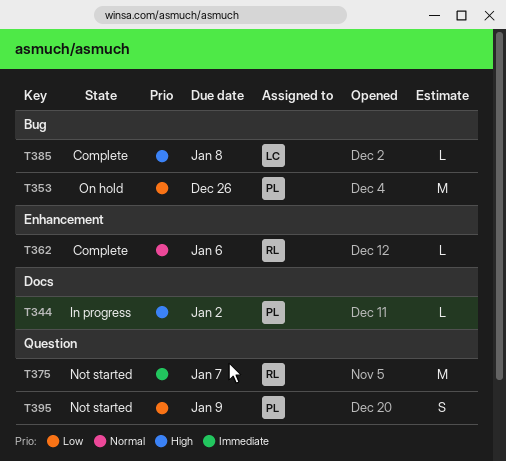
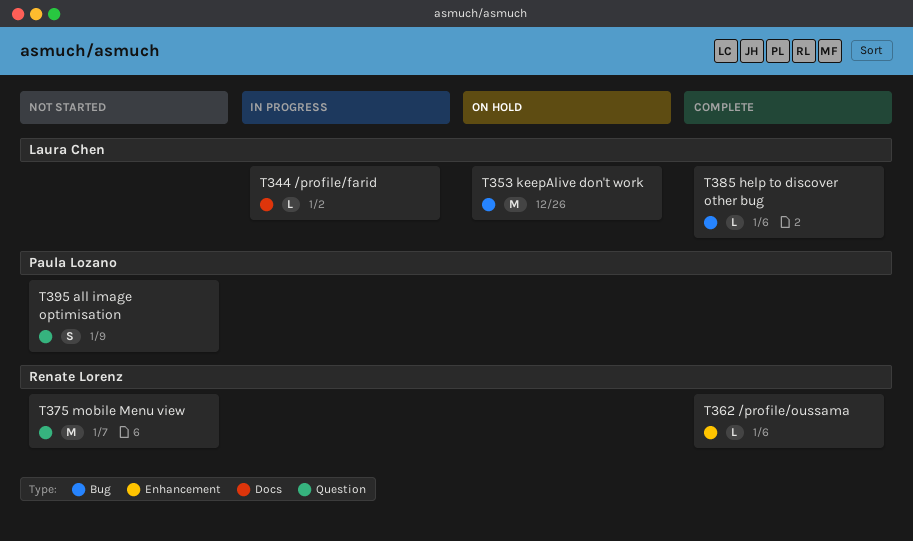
T344, owner: Paula Lozano -> Laura Chen
T353, owner: Paula Lozano -> Laura Chen
T385, due: Jan 8 -> Jan 6

